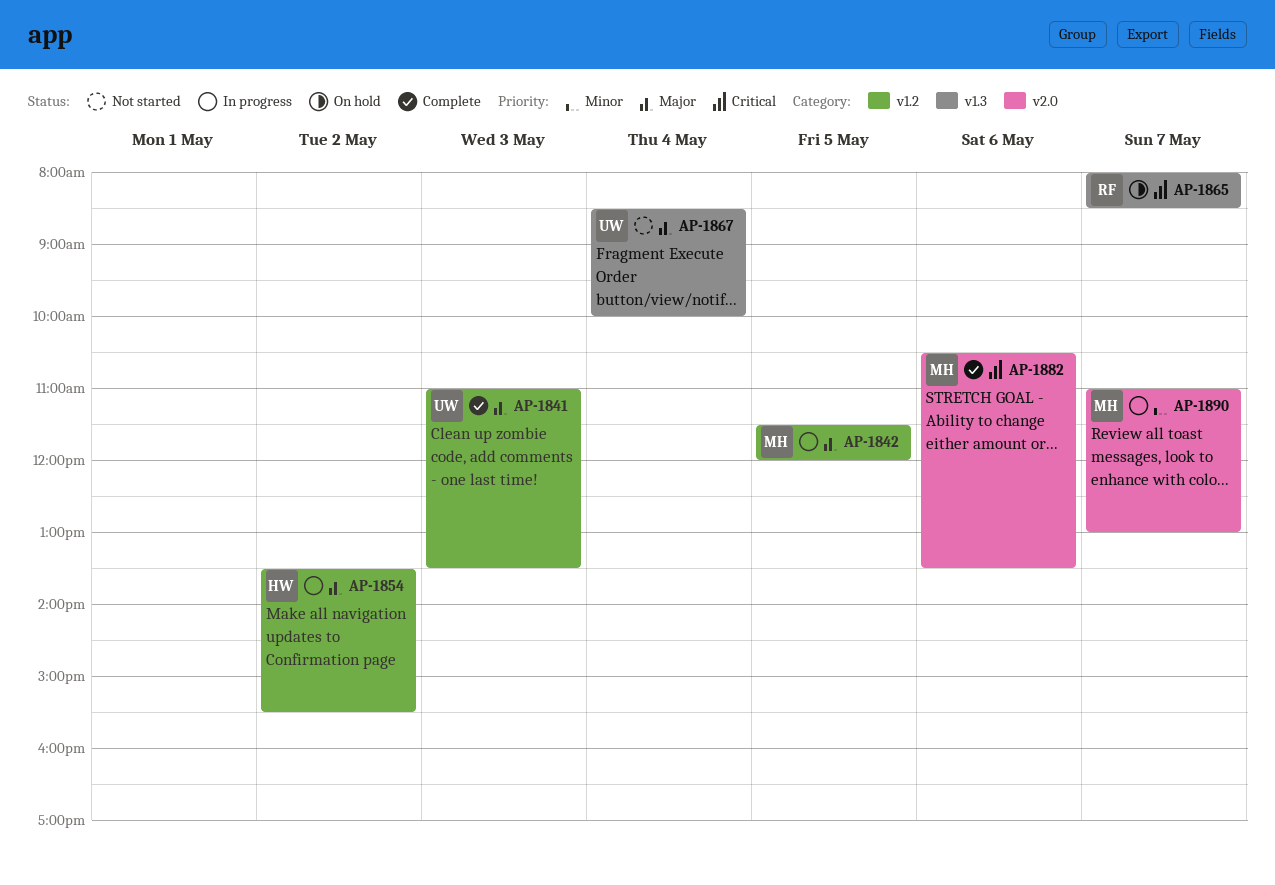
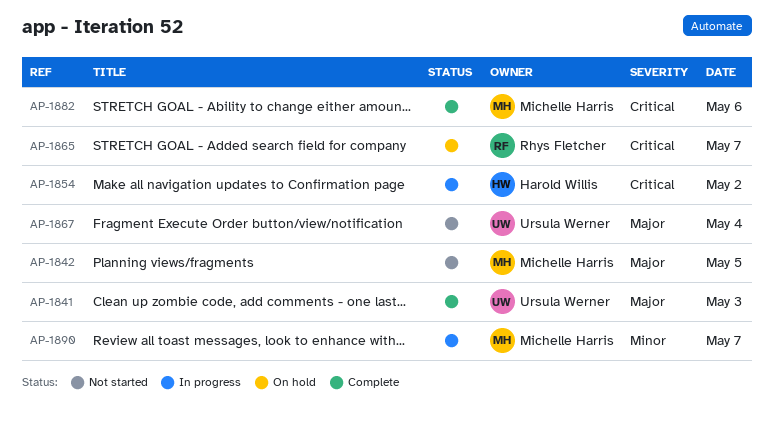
AP-1842, status: In progress -> Not started
AP-1854, priority: Major -> Critical

